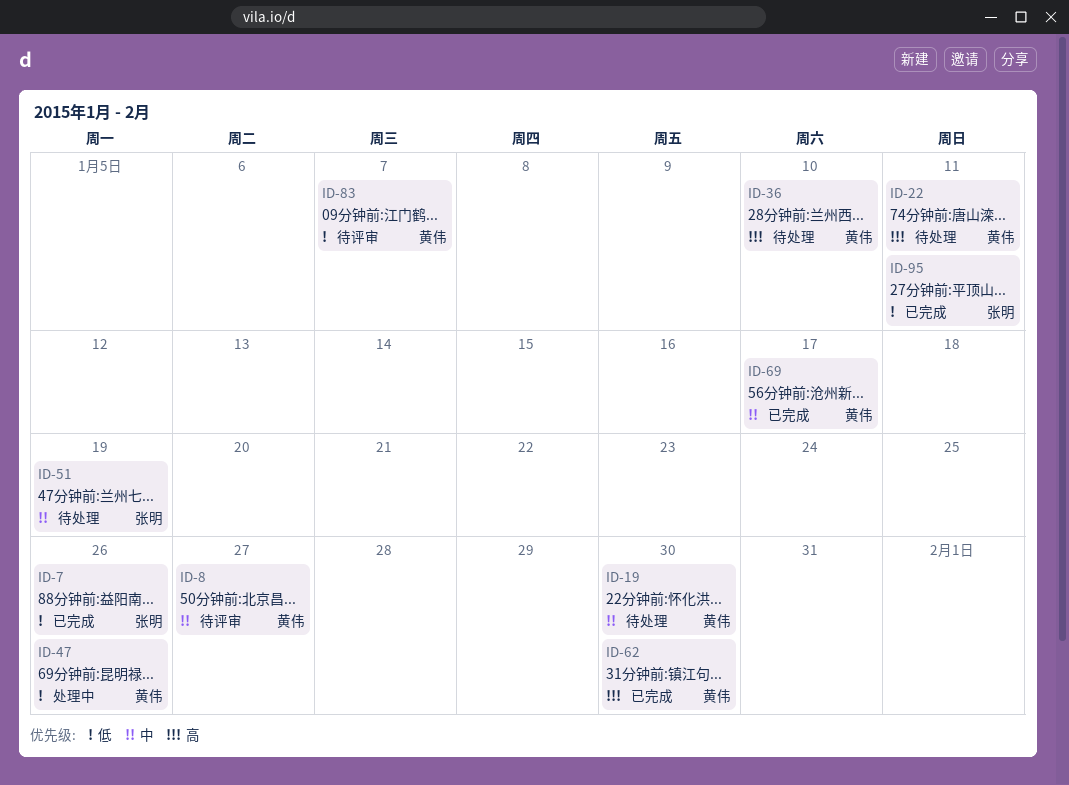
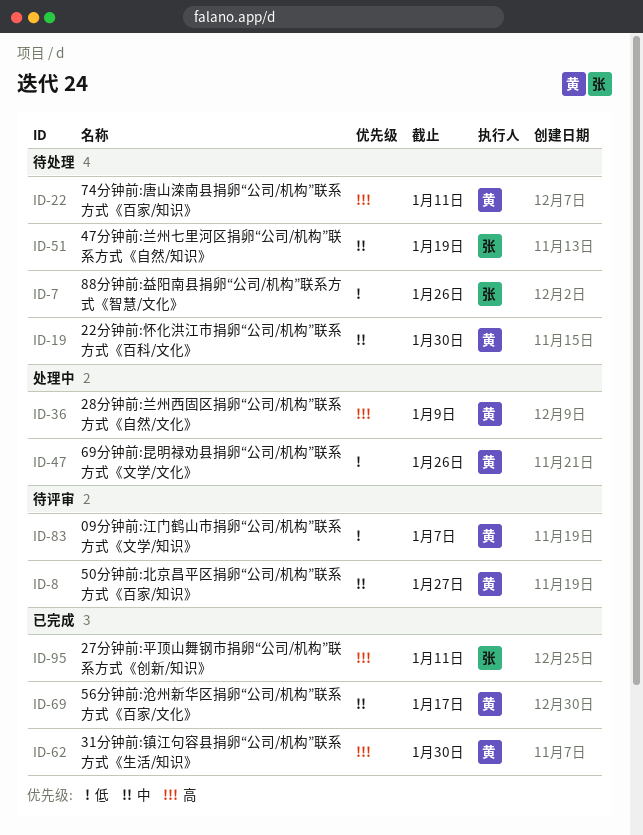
ID-7, status: 已完成 -> 待处理
ID-36, status: 待处理 -> 处理中
ID-36, due: Jan 10 -> Jan 9
ID-95, priority: 低 -> 高

